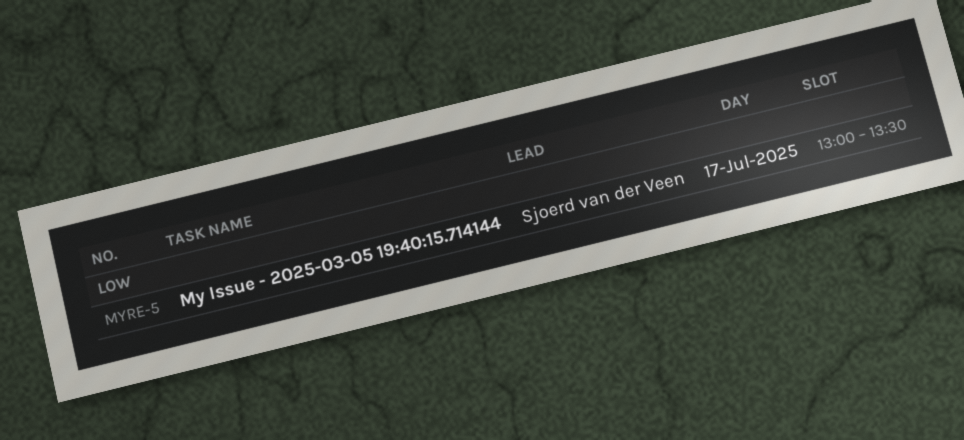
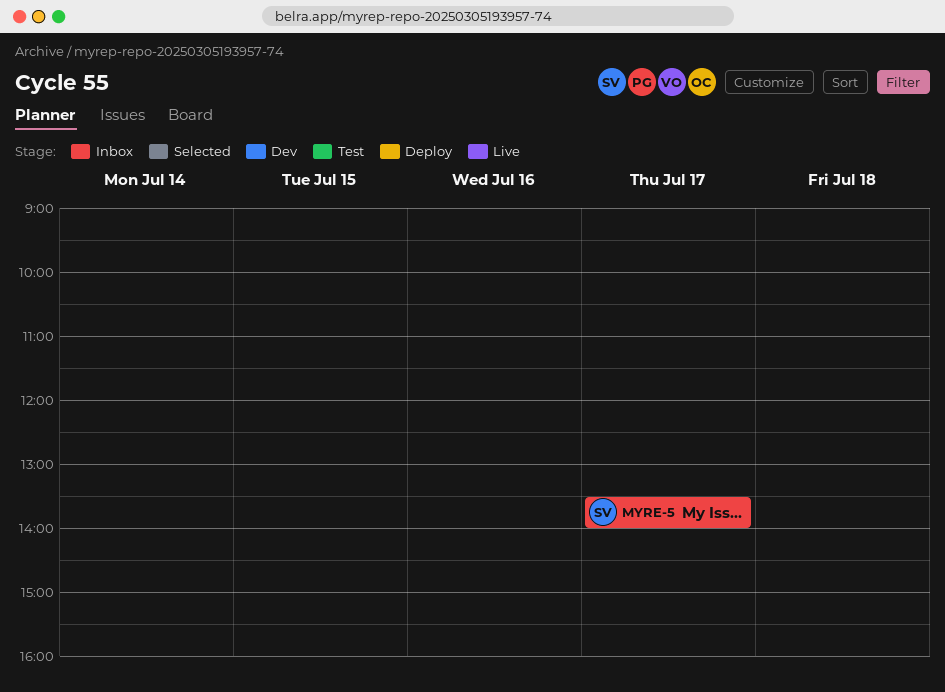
MYRE-5, begins: 13:00 -> 13:30
MYRE-5, ends: 13:30 -> 14:00

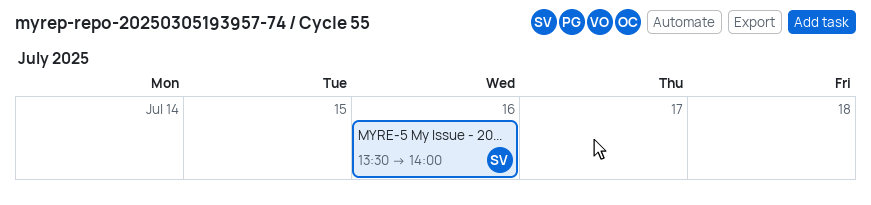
MYRE-5, day: Jul 17 -> Jul 16

